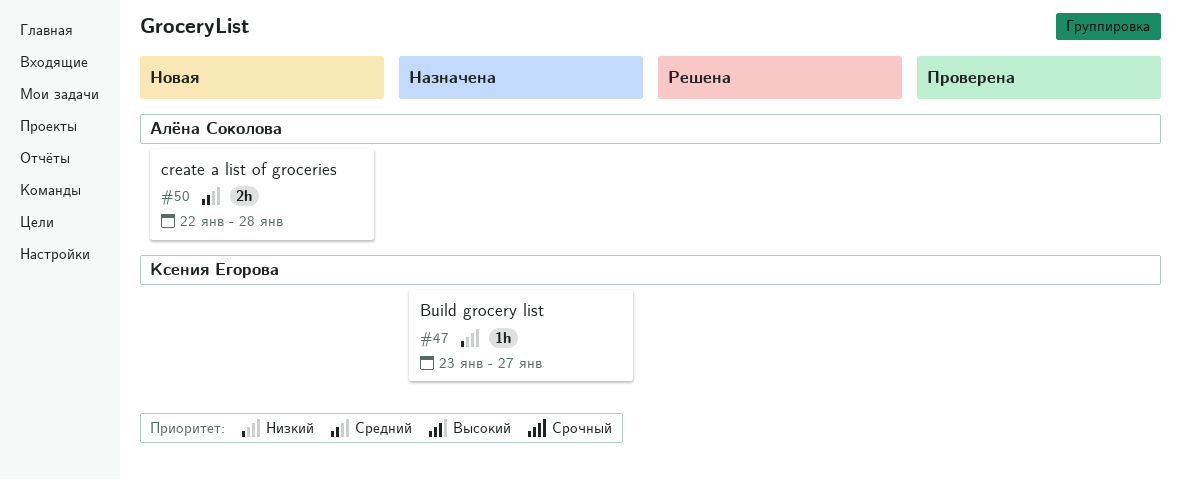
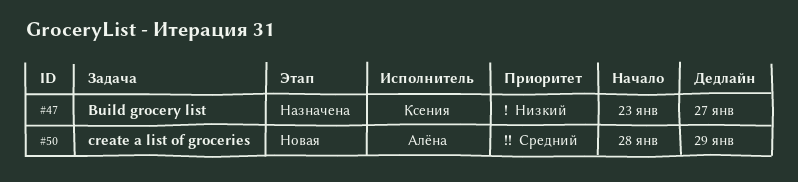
#50, start: Jan 22 -> Jan 28
#50, due: Jan 28 -> Jan 29

